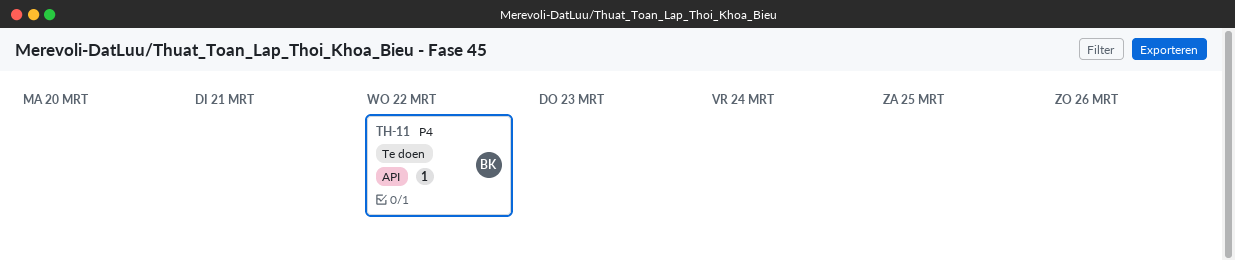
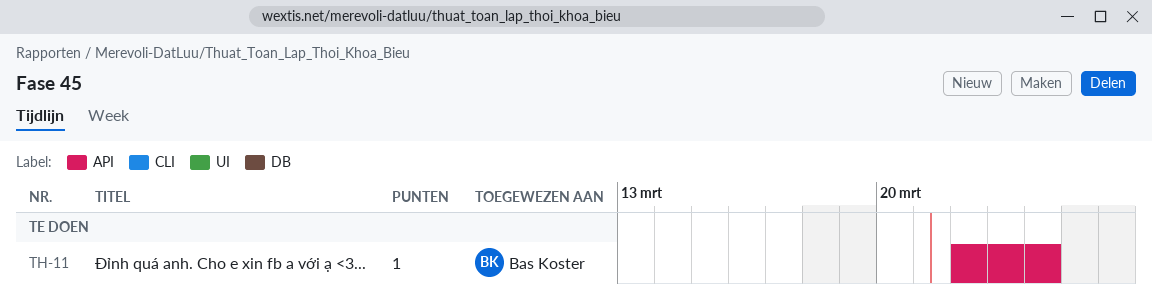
TH-11, due: Mar 22 -> Mar 24

